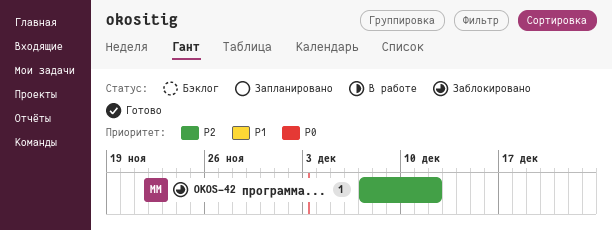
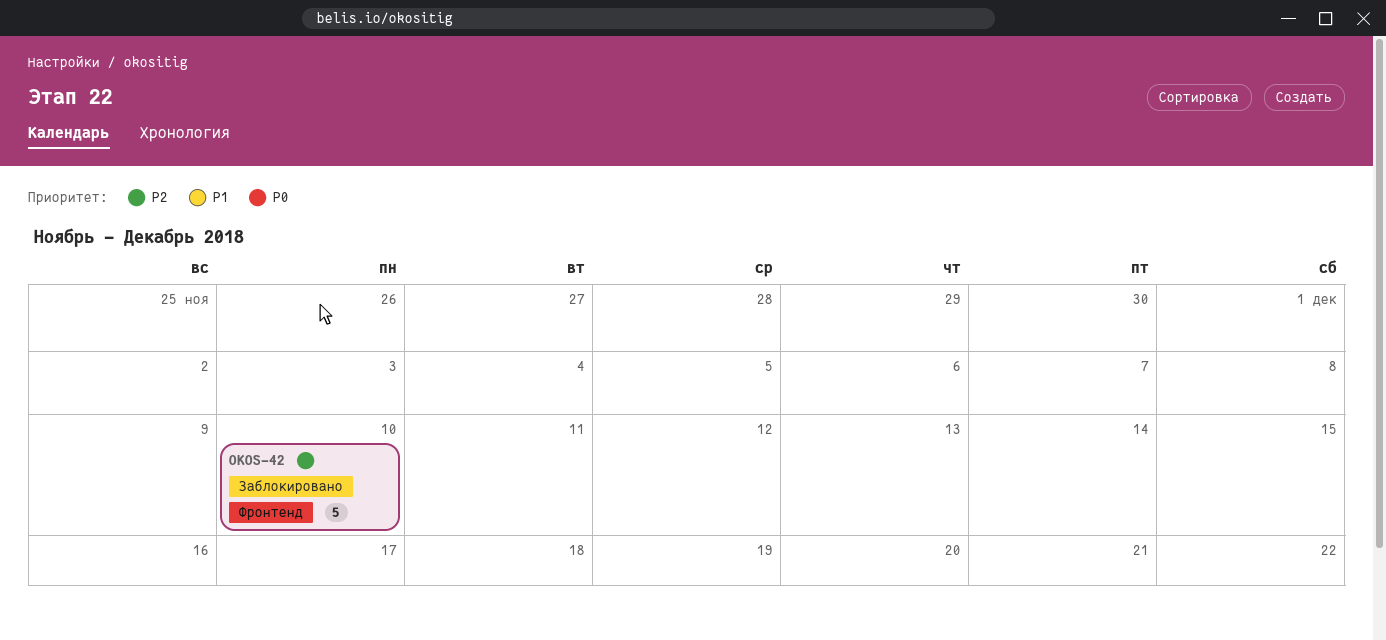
OKOS-42, estimate: 1 -> 5
OKOS-42, due: Dec 12 -> Dec 10

